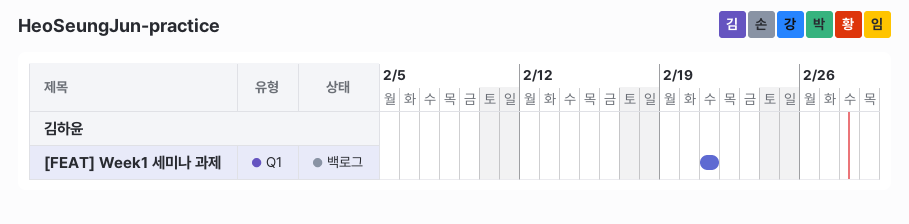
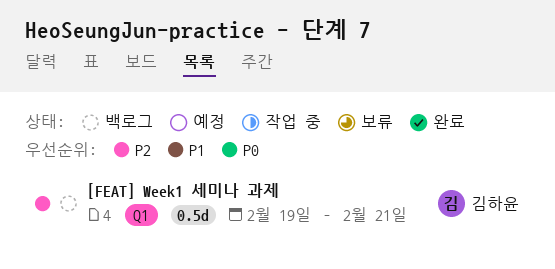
[FEAT] Week1 세미나 과제, start: Feb 21 -> Feb 19

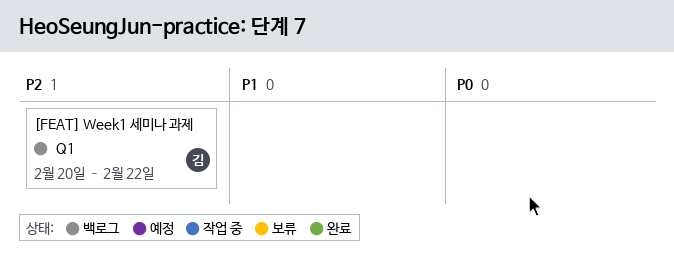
[FEAT] Week1 세미나 과제, start: Feb 19 -> Feb 20
[FEAT] Week1 세미나 과제, due: Feb 21 -> Feb 22

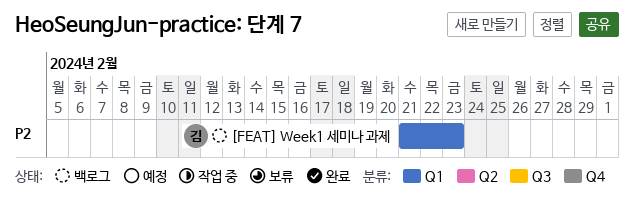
[FEAT] Week1 세미나 과제, start: Feb 20 -> Feb 21
[FEAT] Week1 세미나 과제, due: Feb 22 -> Feb 23

